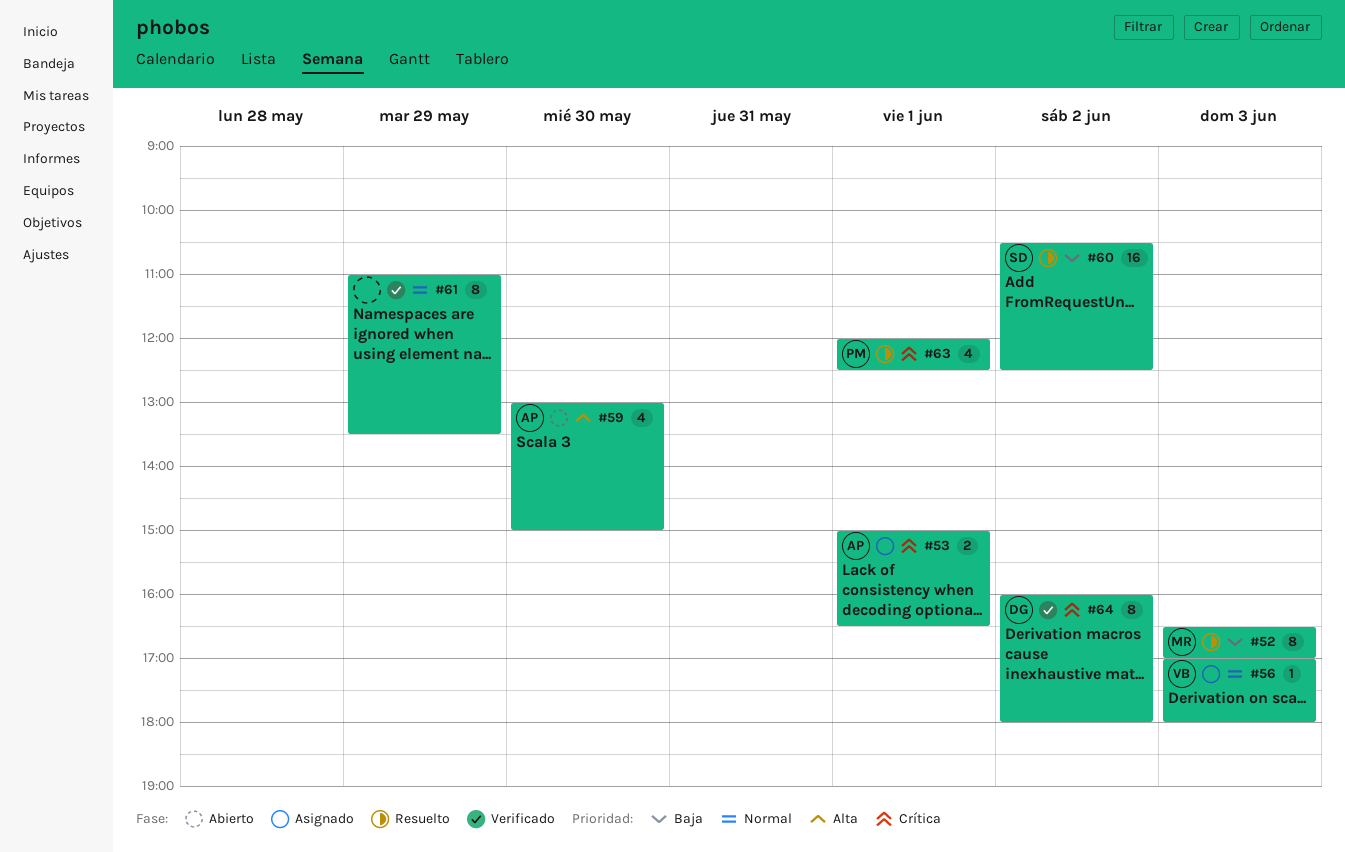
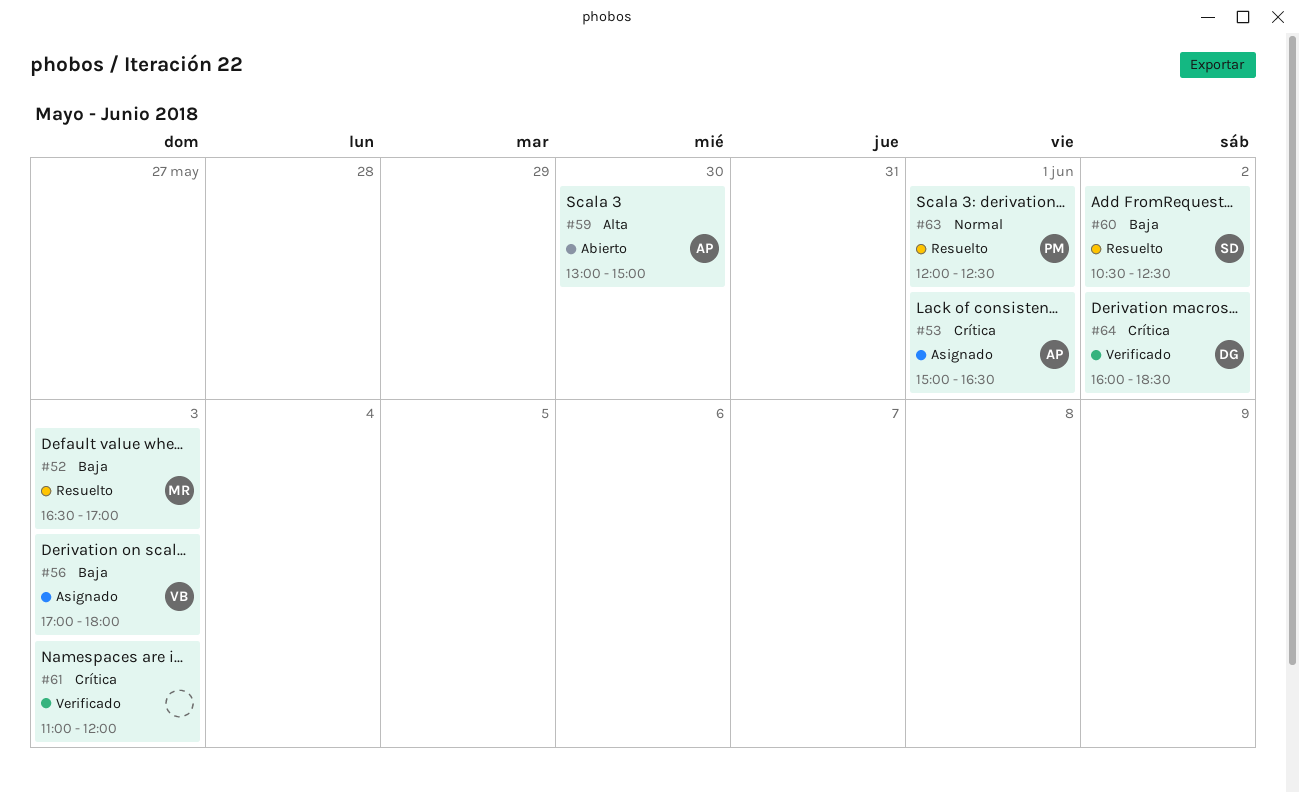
#56, priority: Normal -> Baja
#61, priority: Normal -> Crítica
#61, day: May 29 -> Jun 3
#61, ends: 13:30 -> 12:00
#63, priority: Crítica -> Normal
#64, ends: 18:00 -> 18:30

